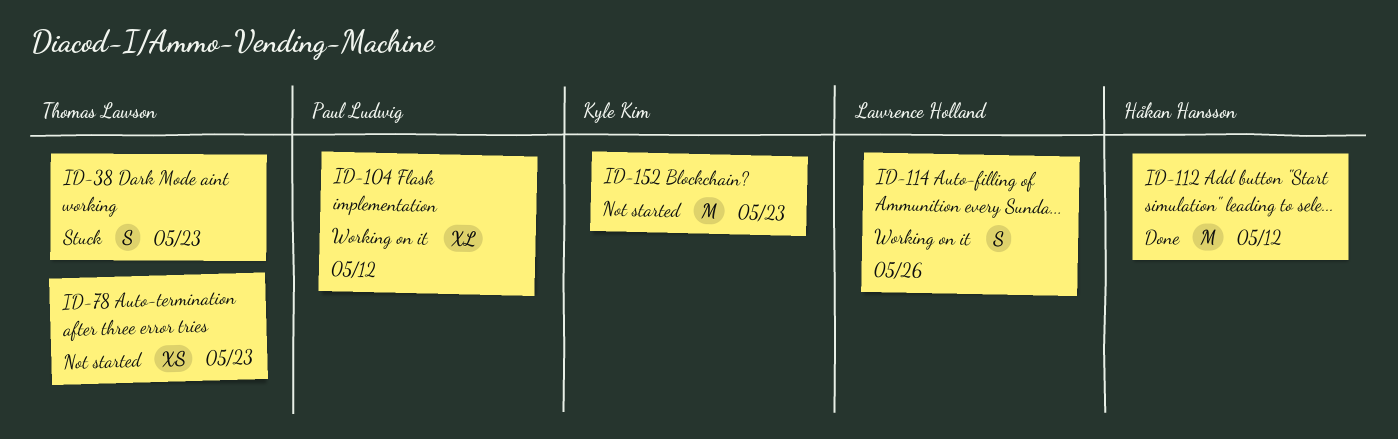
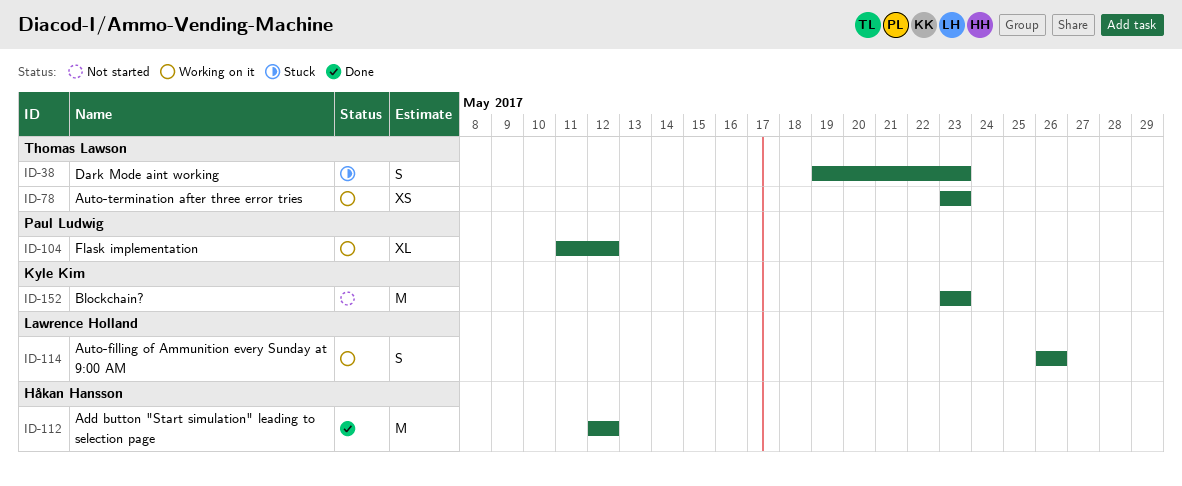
ID-78, status: Not started -> Working on it

